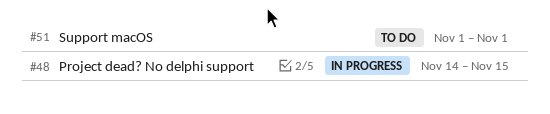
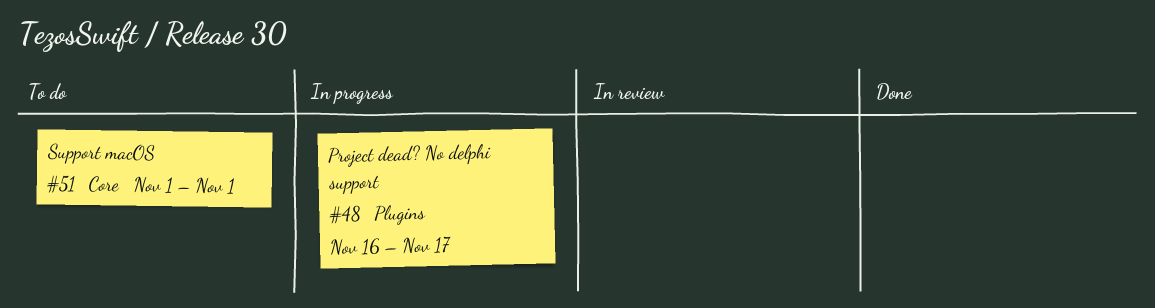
#48, start: Nov 14 -> Nov 16
#48, due: Nov 15 -> Nov 17

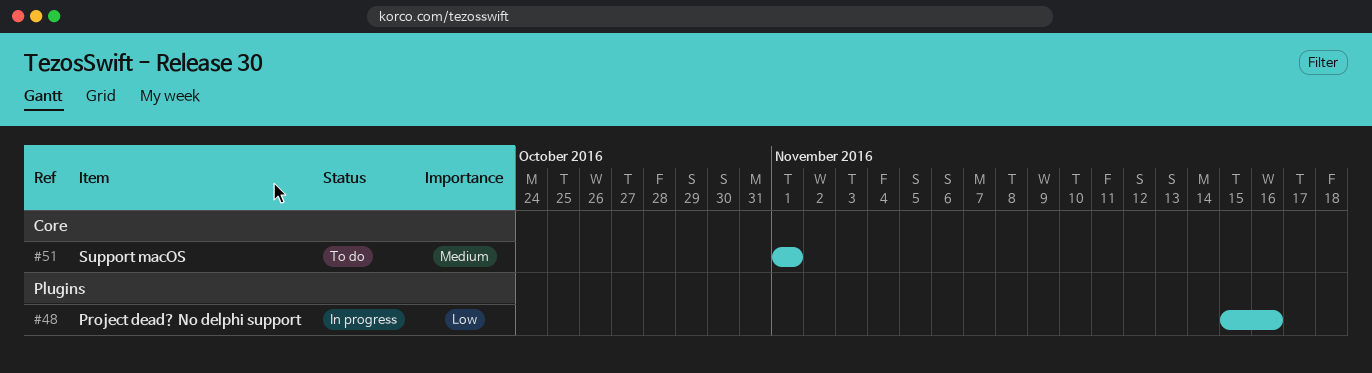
#48, start: Nov 16 -> Nov 15
#48, due: Nov 17 -> Nov 16

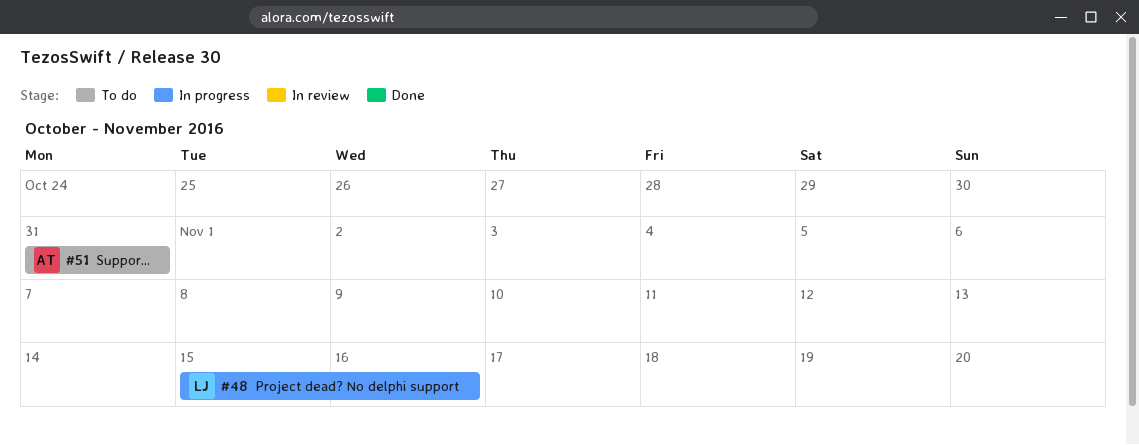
#51, start: Nov 1 -> Oct 31
#51, due: Nov 1 -> Oct 31

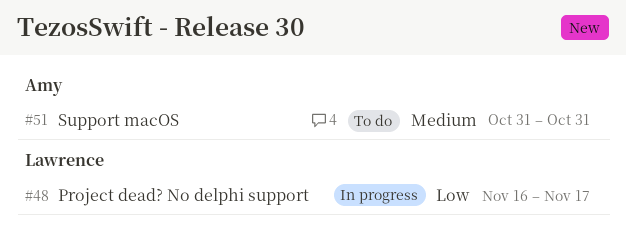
#48, start: Nov 15 -> Nov 16
#48, due: Nov 16 -> Nov 17

